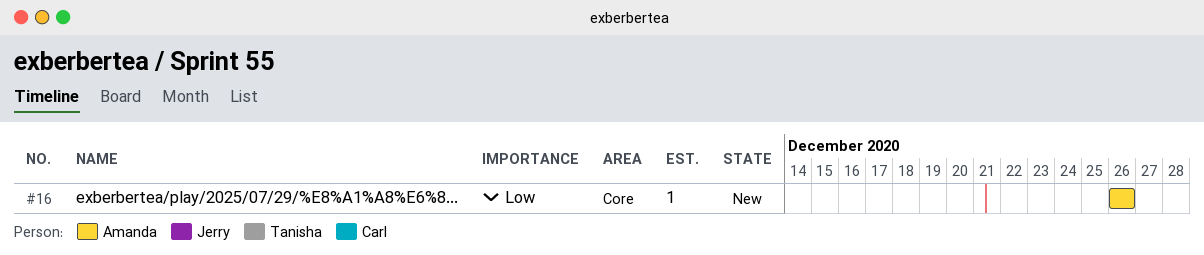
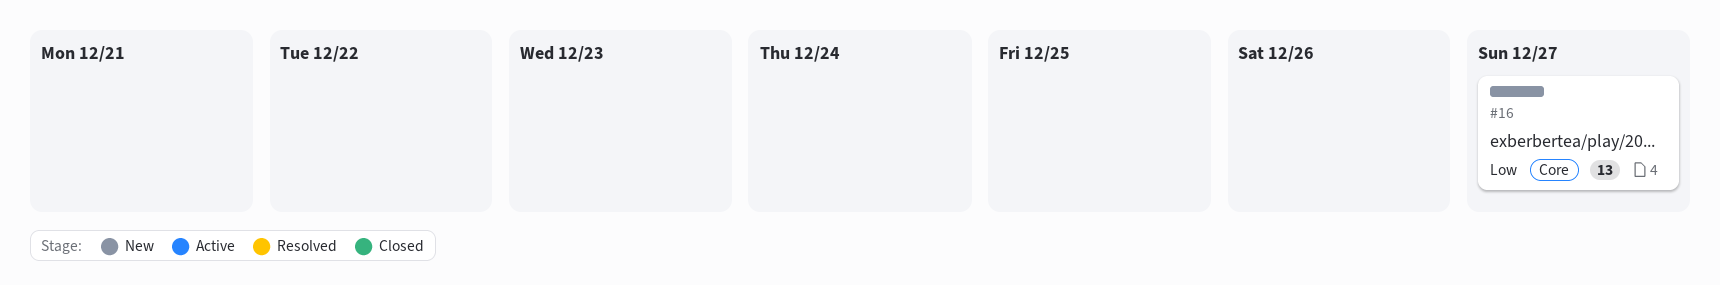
#16, estimate: 1 -> 13
#16, due: Dec 26 -> Dec 27

